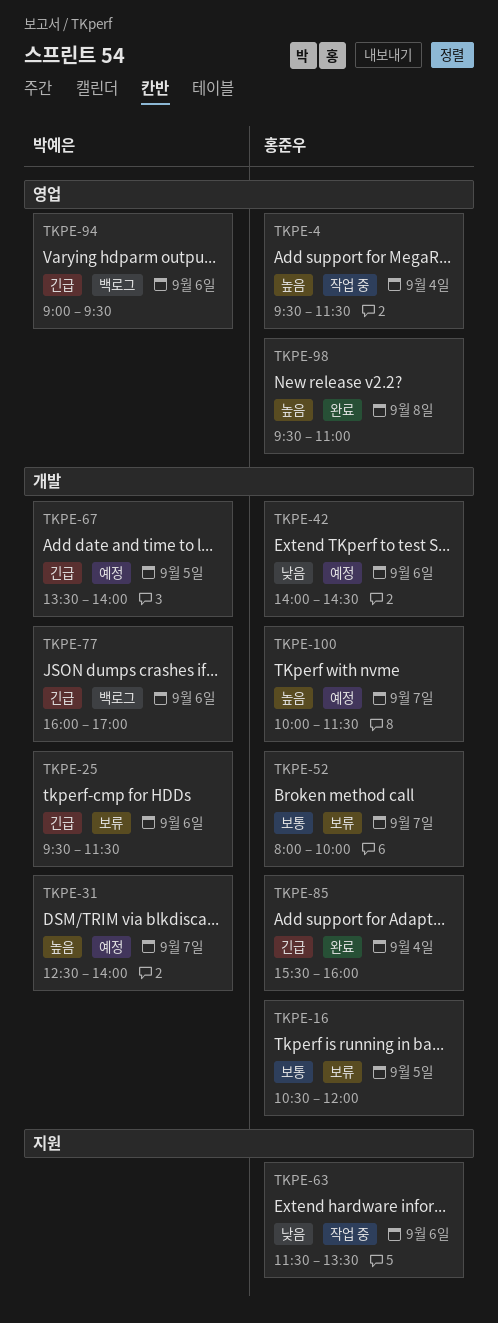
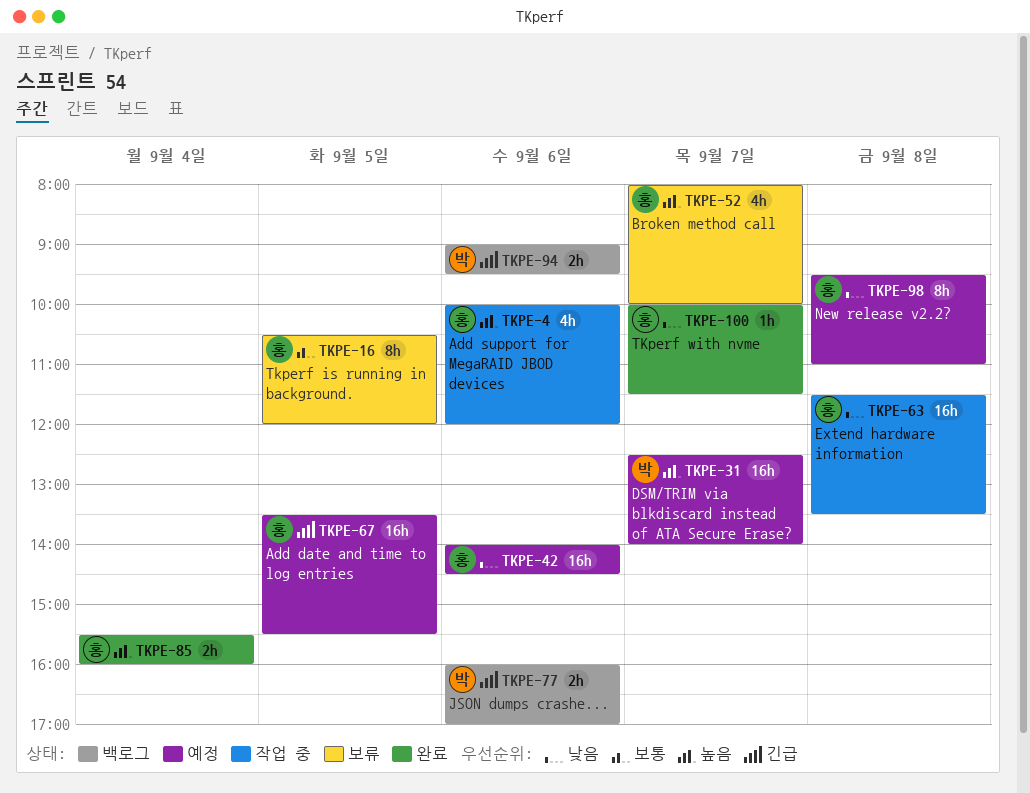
TKPE-4, day: Sep 4 -> Sep 6
TKPE-4, begins: 09:30 -> 10:00
TKPE-4, ends: 11:30 -> 12:00
TKPE-25: present -> none
TKPE-52, priority: 보통 -> 높음
TKPE-63, day: Sep 6 -> Sep 8
TKPE-67, owner: 박예은 -> 홍준우
TKPE-67, ends: 14:00 -> 15:30
TKPE-85, priority: 긴급 -> 높음
TKPE-98, status: 완료 -> 예정
TKPE-98, priority: 높음 -> 낮음
TKPE-100, status: 예정 -> 완료
TKPE-100, priority: 높음 -> 낮음

